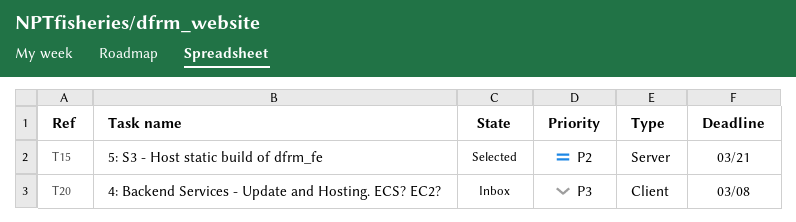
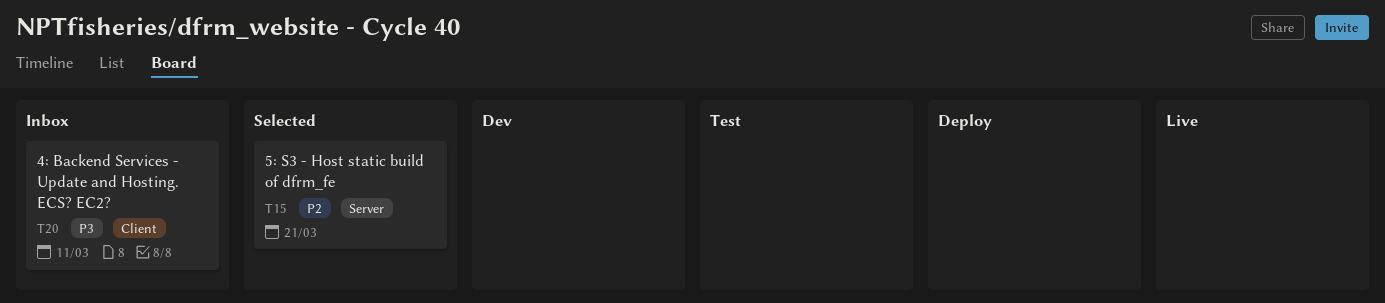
T20, due: Mar 8 -> Mar 11

